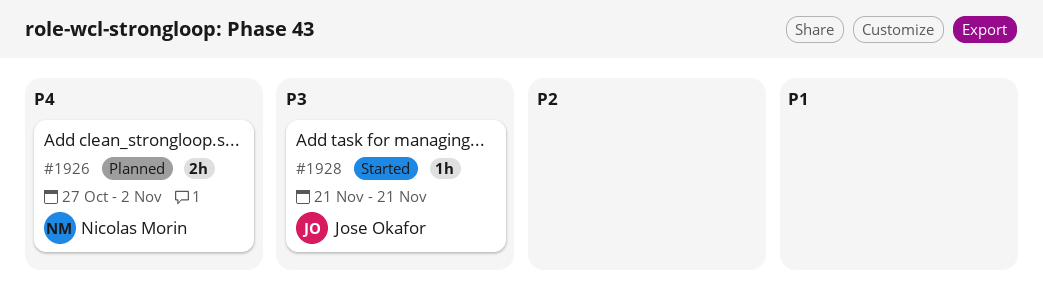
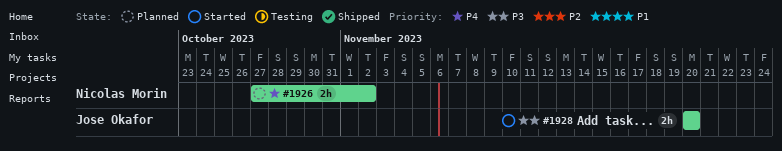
#1928, estimate: 1h -> 2h
#1928, start: Nov 21 -> Nov 20
#1928, due: Nov 21 -> Nov 20

